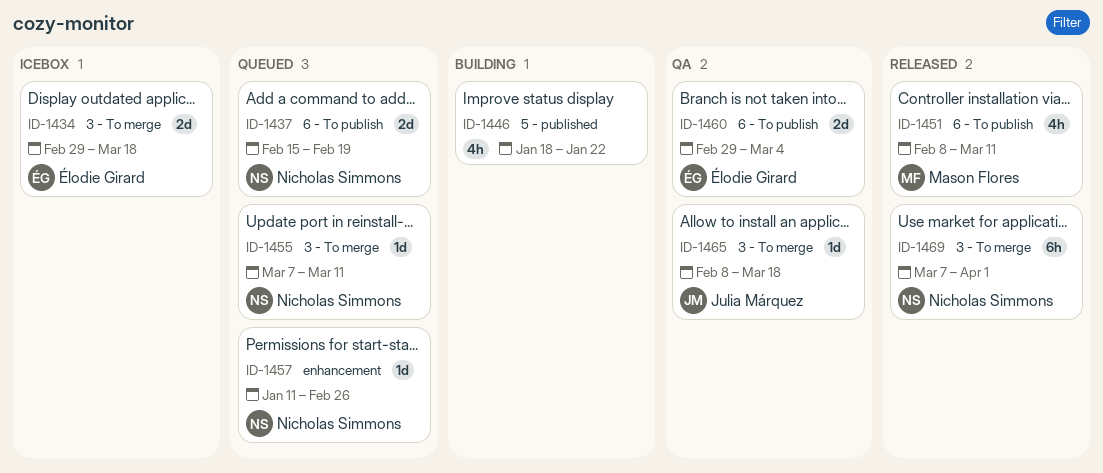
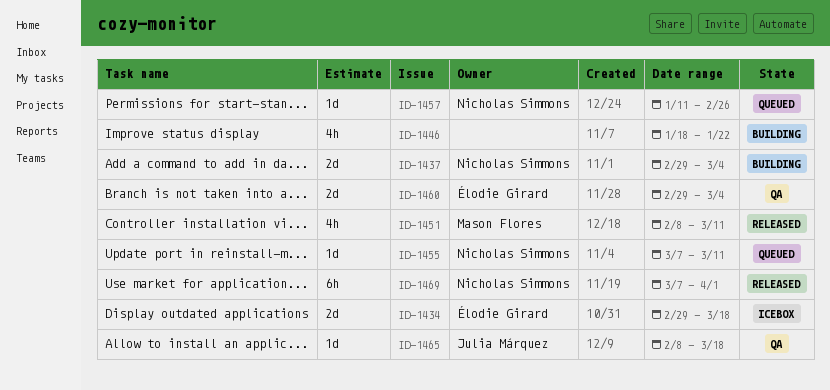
ID-1437, status: Queued -> Building
ID-1437, start: Feb 15 -> Feb 29
ID-1437, due: Feb 19 -> Mar 4

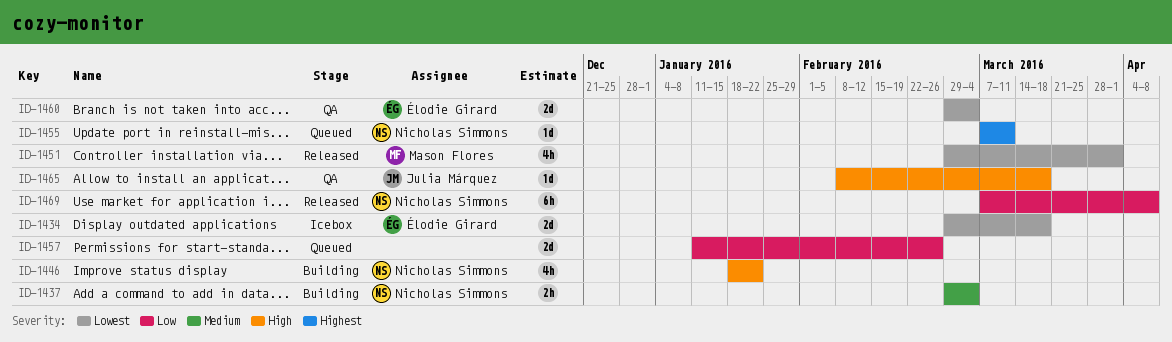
ID-1437, estimate: 2d -> 2h
ID-1446, owner: none -> Nicholas Simmons
ID-1451, start: Feb 8 -> Feb 29
ID-1451, due: Mar 11 -> Apr 1
ID-1457, owner: Nicholas Simmons -> none
ID-1457, estimate: 1d -> 2d
ID-1469, due: Apr 1 -> Apr 8

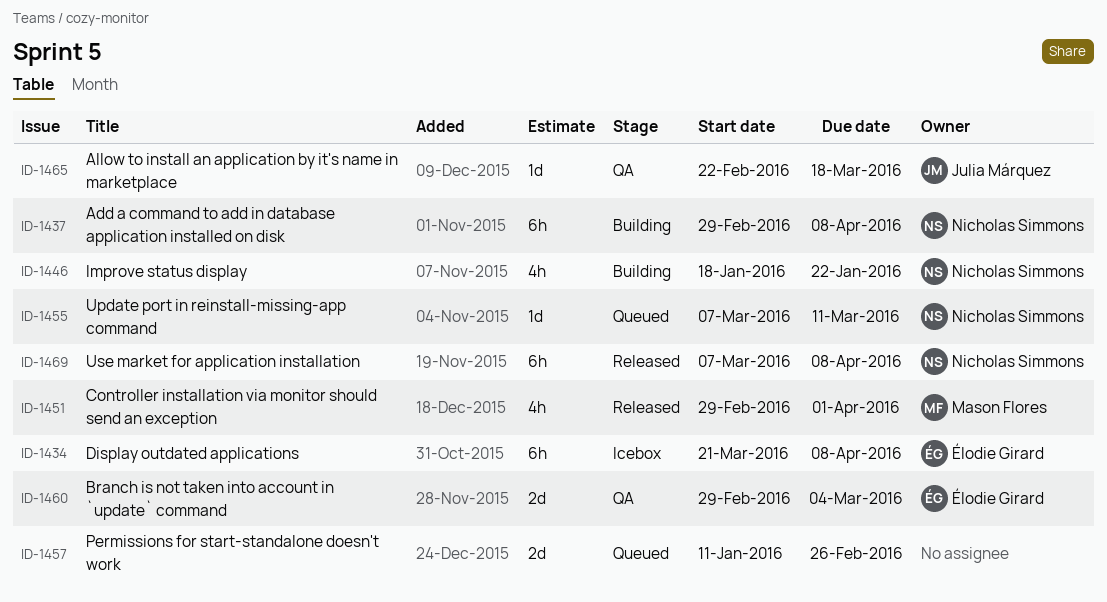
ID-1434, estimate: 2d -> 6h
ID-1434, start: Feb 29 -> Mar 21
ID-1434, due: Mar 18 -> Apr 8
ID-1437, estimate: 2h -> 6h
ID-1437, due: Mar 4 -> Apr 8
ID-1465, start: Feb 8 -> Feb 22

